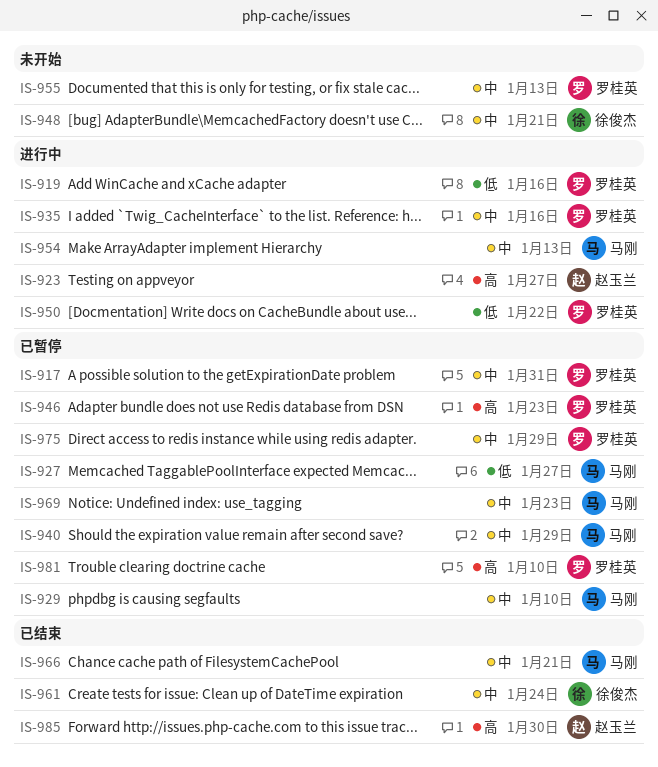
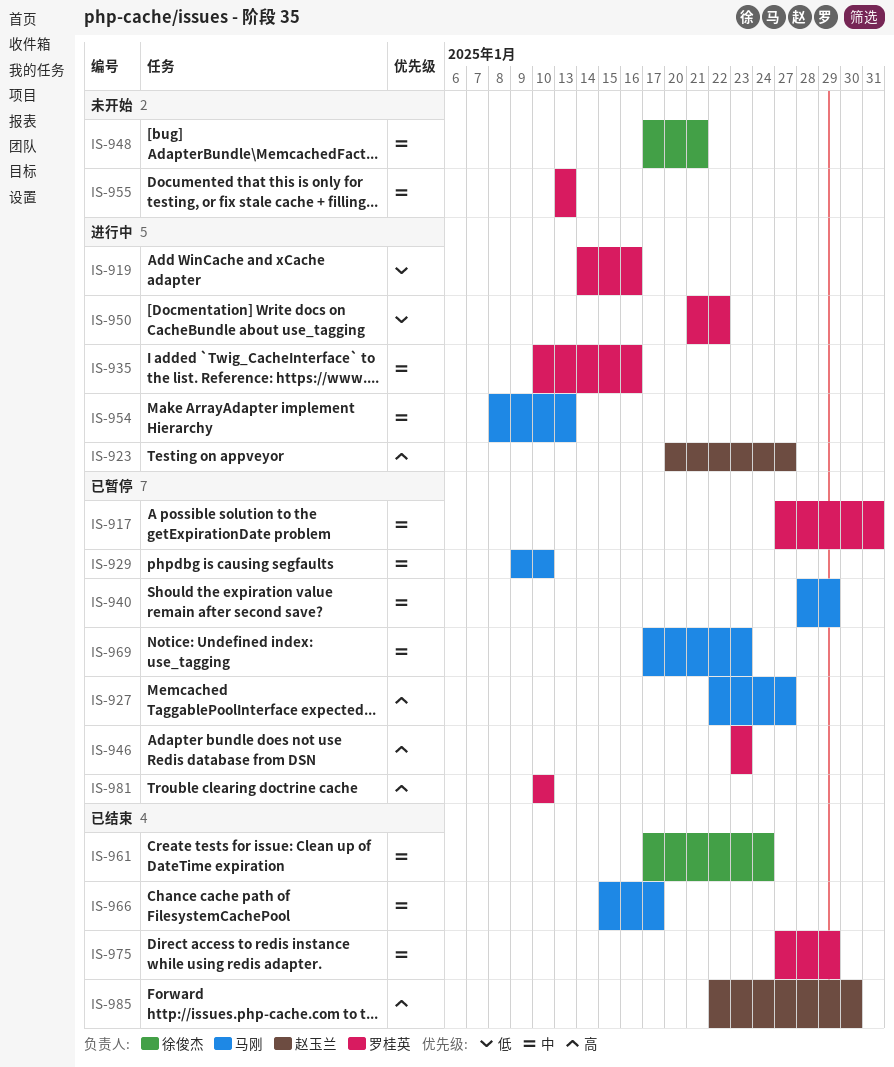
IS-927, priority: 低 -> 高
IS-966, due: Jan 21 -> Jan 17
IS-975, status: 已暂停 -> 已结束

